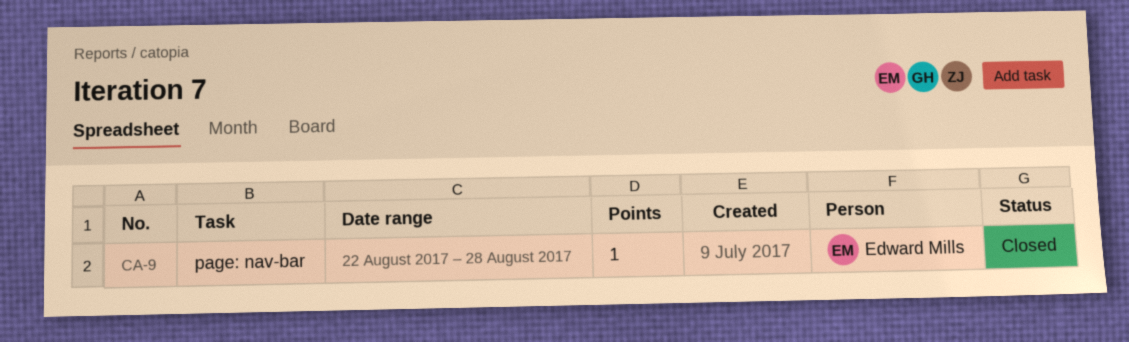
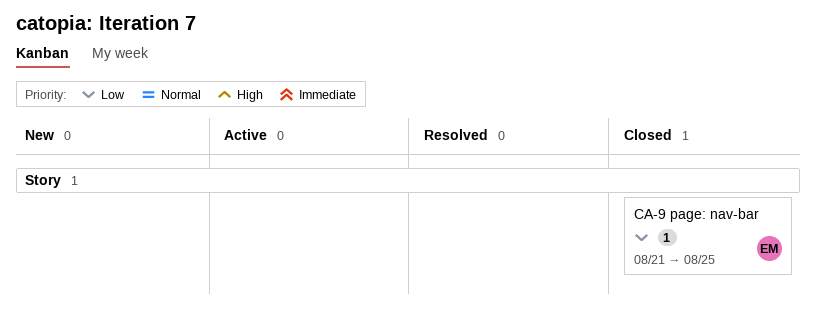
CA-9, start: Aug 22 -> Aug 21
CA-9, due: Aug 28 -> Aug 25

